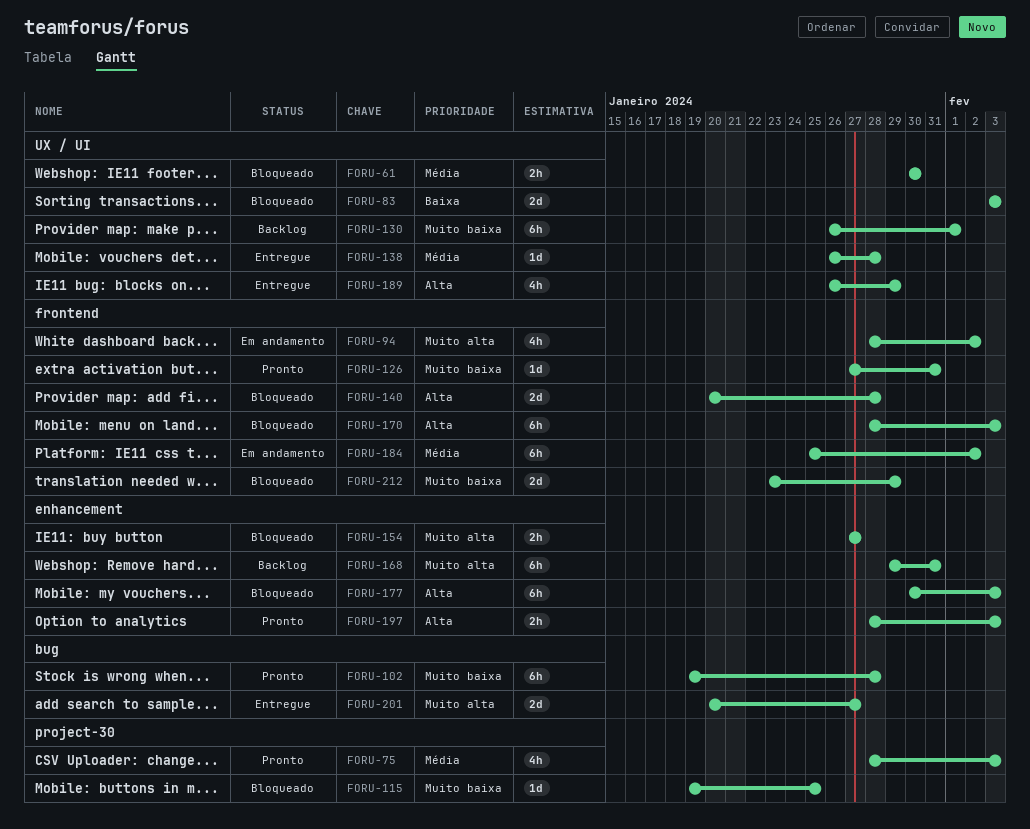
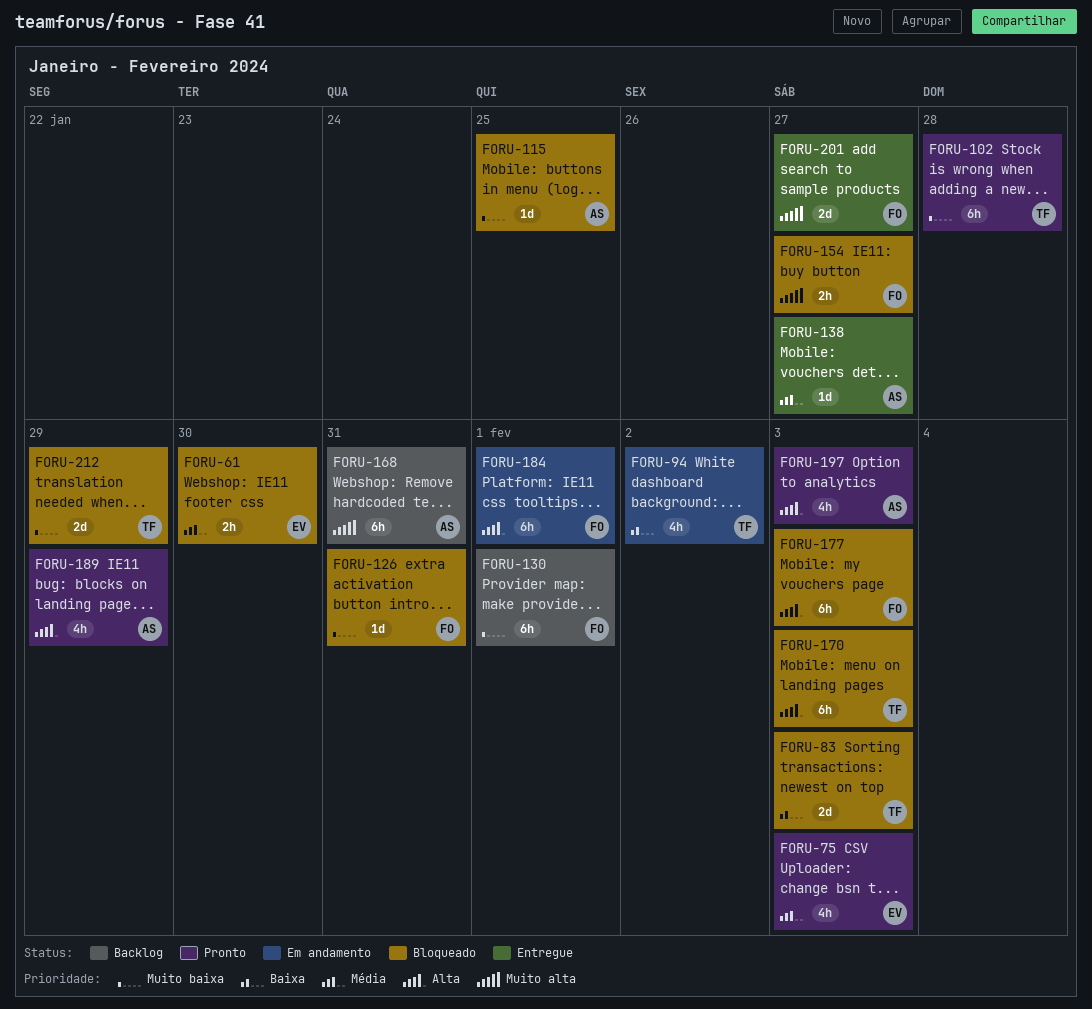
FORU-94, priority: Muito alta -> Baixa
FORU-126, status: Pronto -> Bloqueado
FORU-138, due: Jan 28 -> Jan 27
FORU-140: present -> none
FORU-184, priority: Média -> Alta
FORU-184, due: Feb 2 -> Feb 1
FORU-189, status: Entregue -> Pronto
FORU-197, estimate: 2h -> 4h

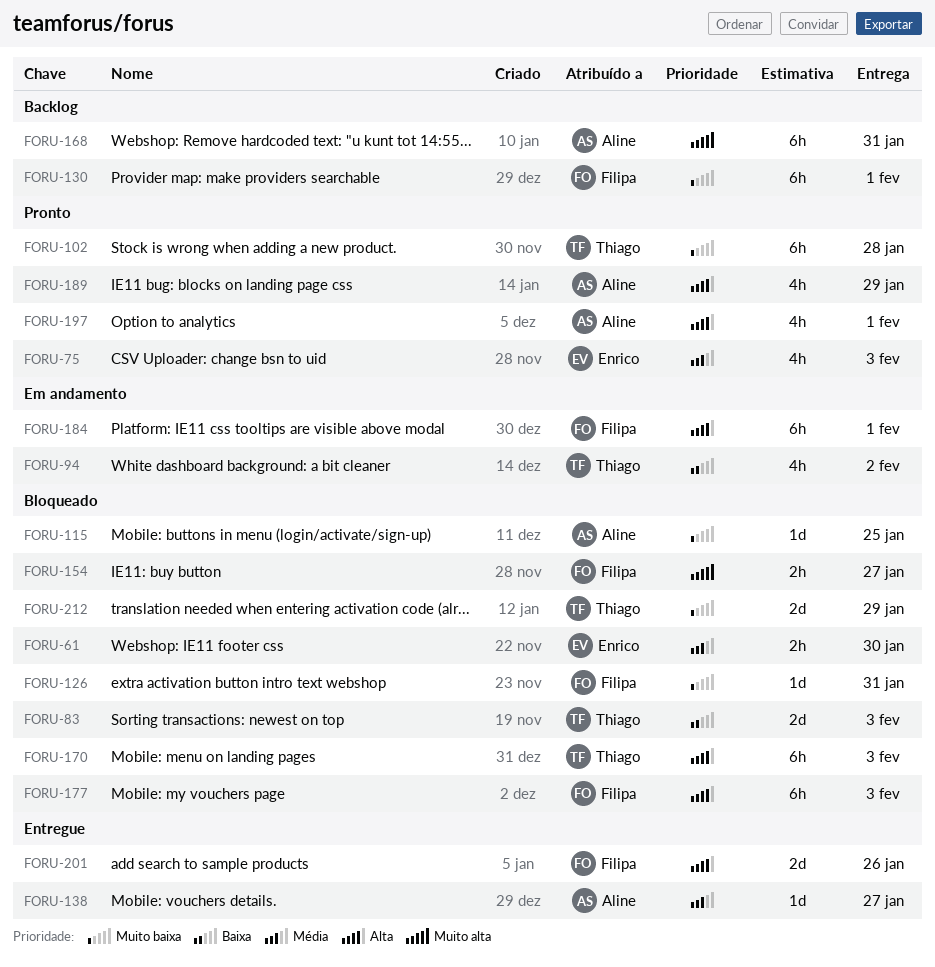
FORU-197, due: Feb 3 -> Feb 1
FORU-201, priority: Muito alta -> Alta
FORU-201, due: Jan 27 -> Jan 26

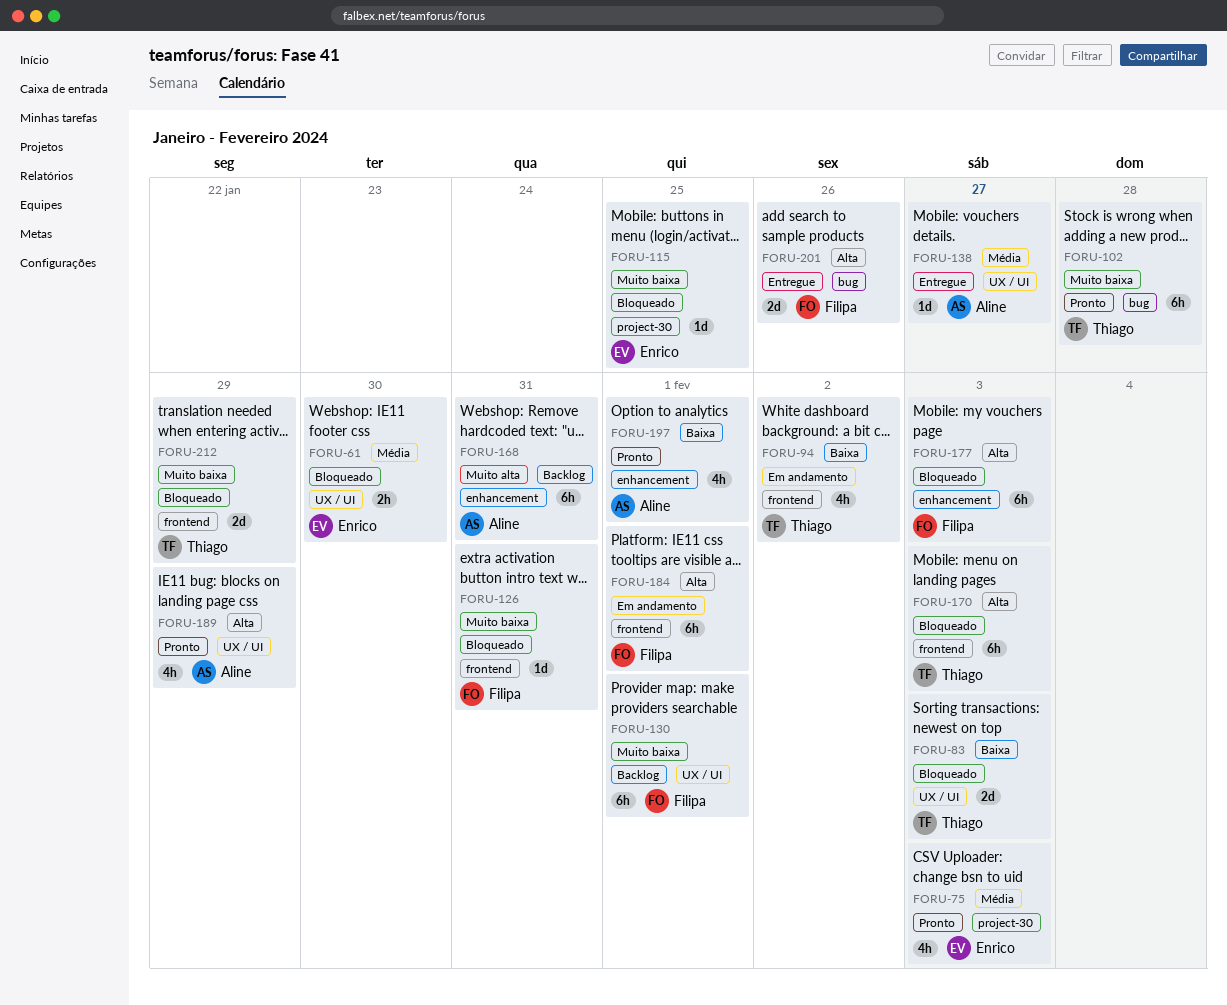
FORU-115, owner: Aline -> Enrico
FORU-154: present -> none
FORU-197, priority: Alta -> Baixa

